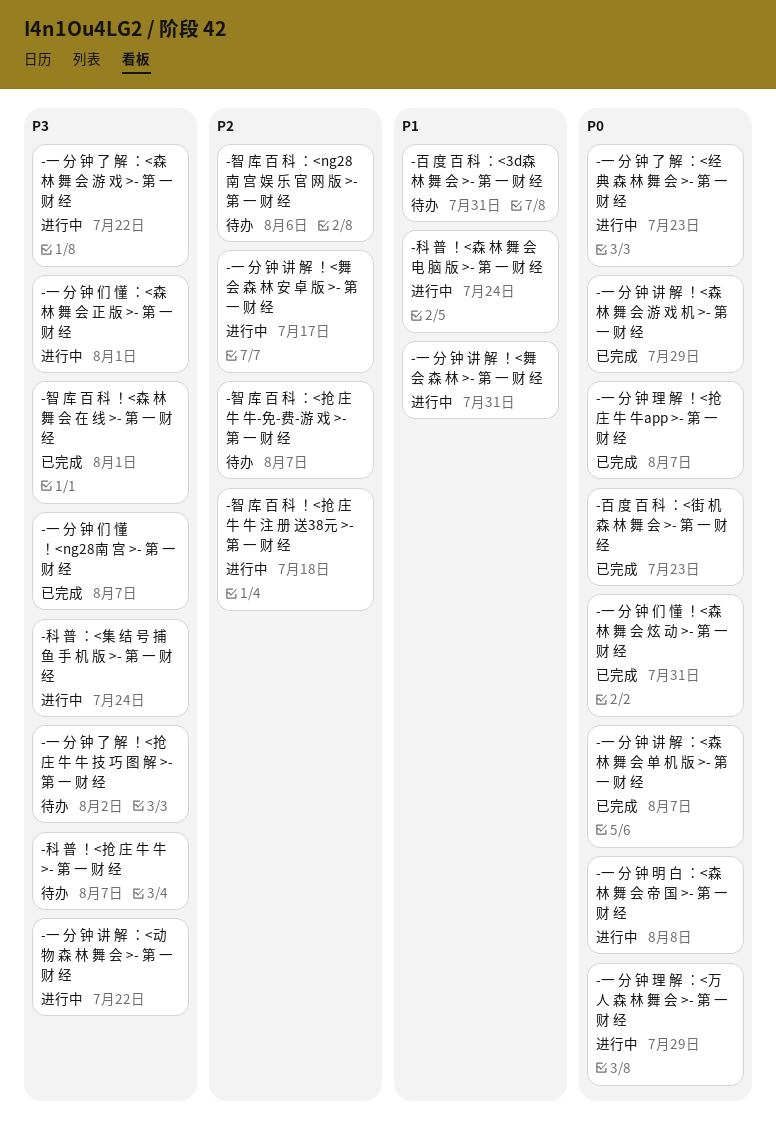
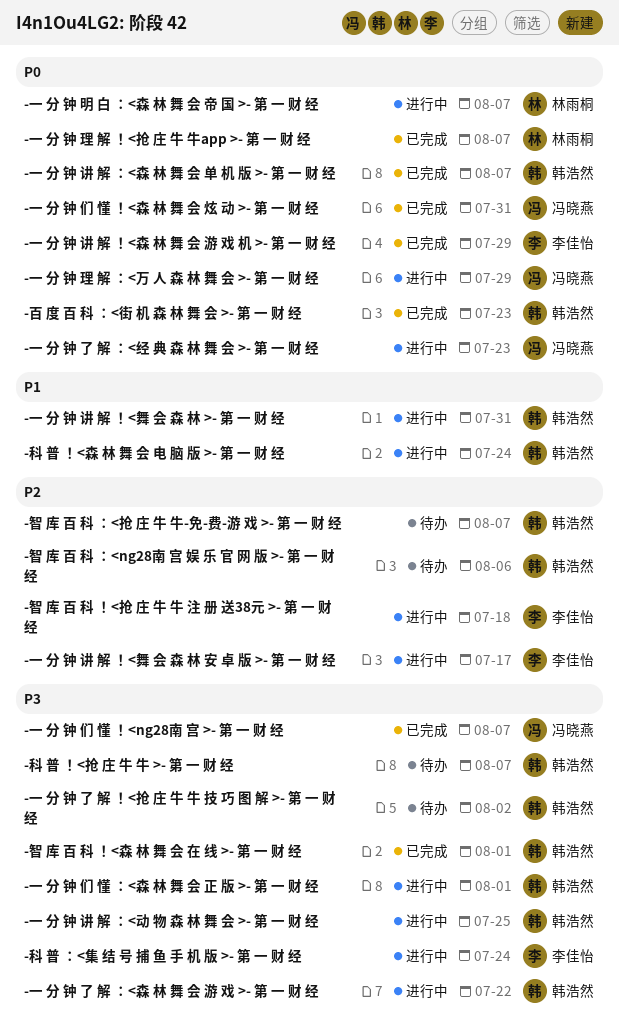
-一 分 钟 明 白 ：<森 林 舞 会 帝 国 >- 第 一 财 经, due: Aug 8 -> Aug 7
-一 分 钟 讲 解 ：<动 物 森 林 舞 会 >- 第 一 财 经, due: Jul 22 -> Jul 25
-百 度 百 科 ：<3d森 林 舞 会 >- 第 一 财 经: present -> none

